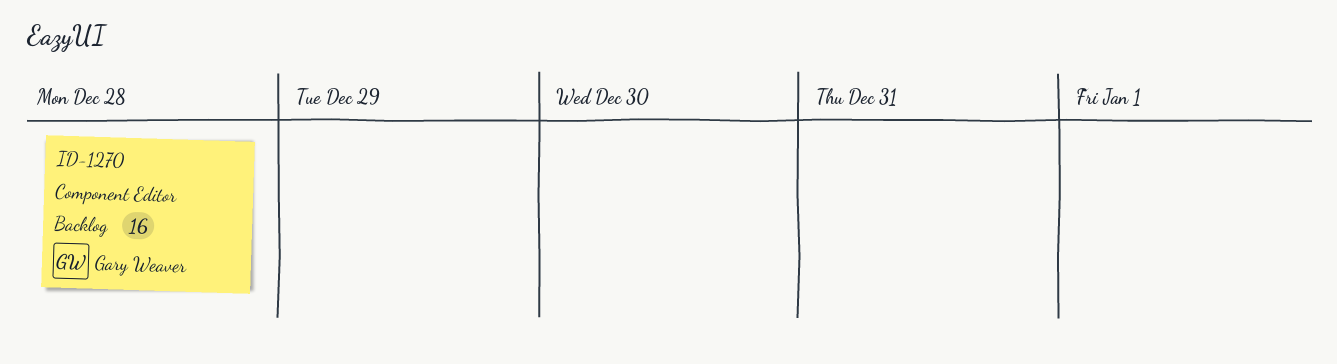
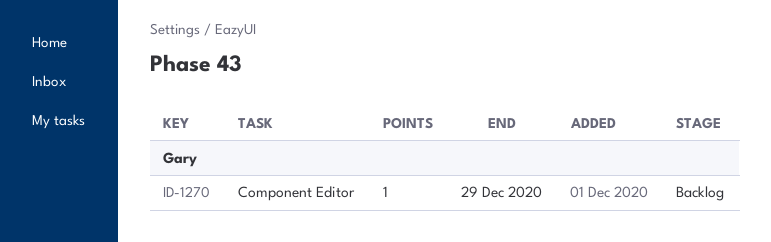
ID-1270, estimate: 16 -> 1
ID-1270, due: Dec 28 -> Dec 29

